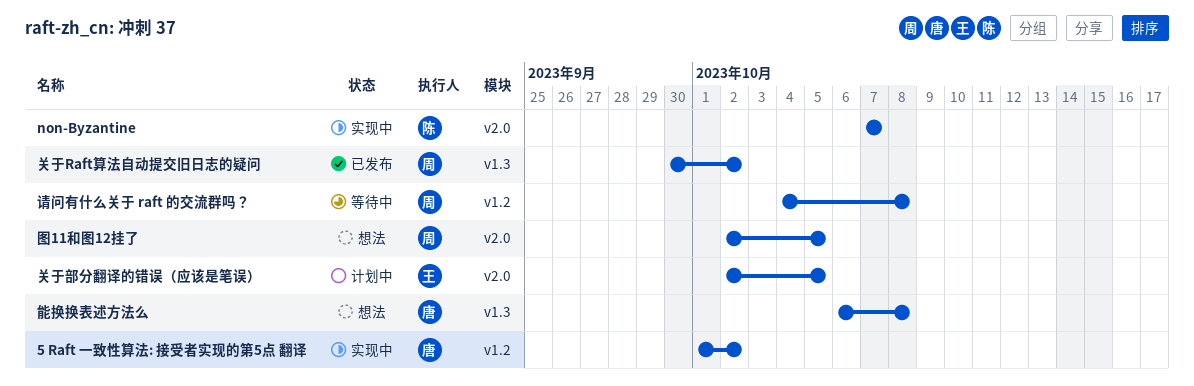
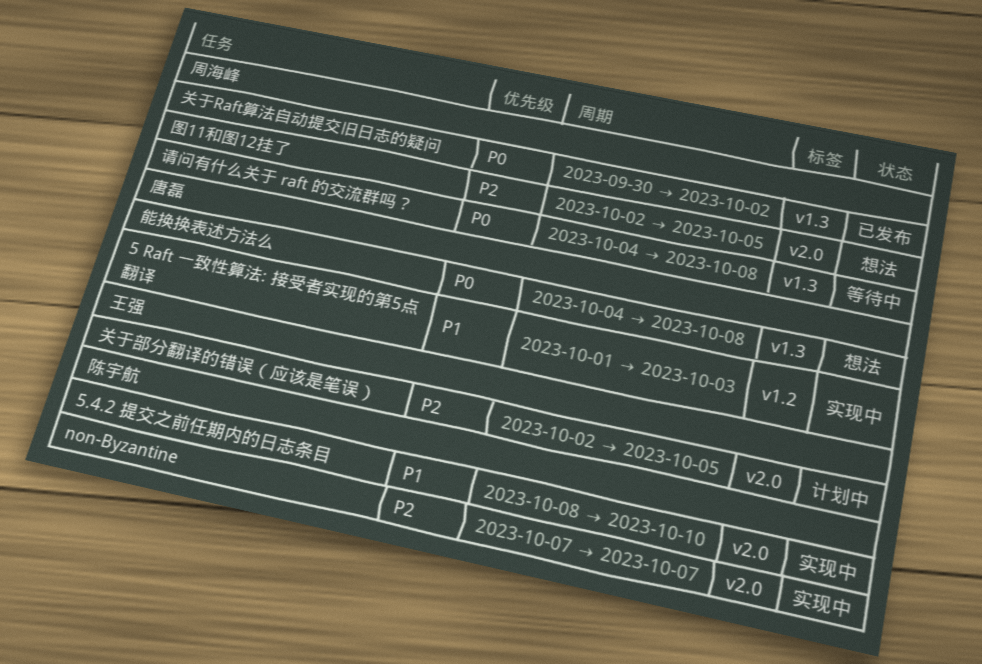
5 Raft 一致性算法: 接受者实现的第5点 翻译, due: Oct 2 -> Oct 3
5.4.2 提交之前任期内的日志条目: none -> present
能换换表述方法么, start: Oct 6 -> Oct 4
请问有什么关于 raft 的交流群吗？, label: v1.2 -> v1.3

